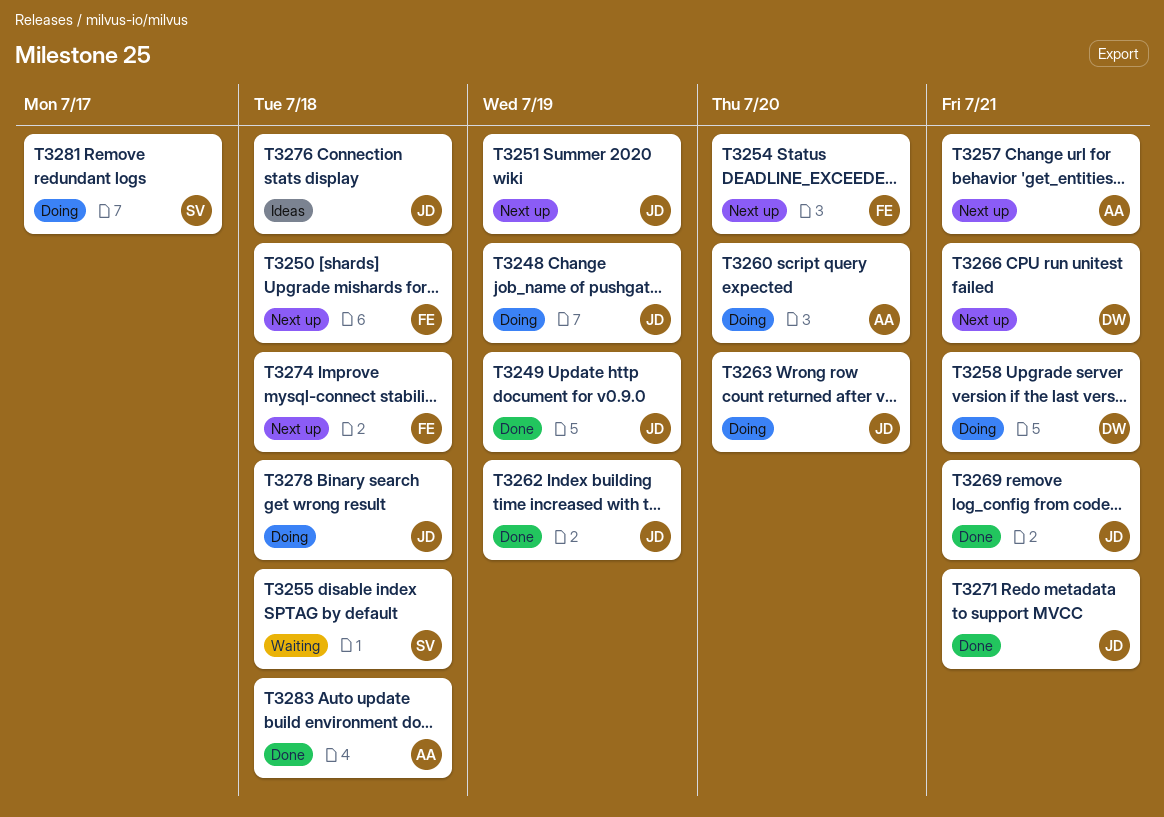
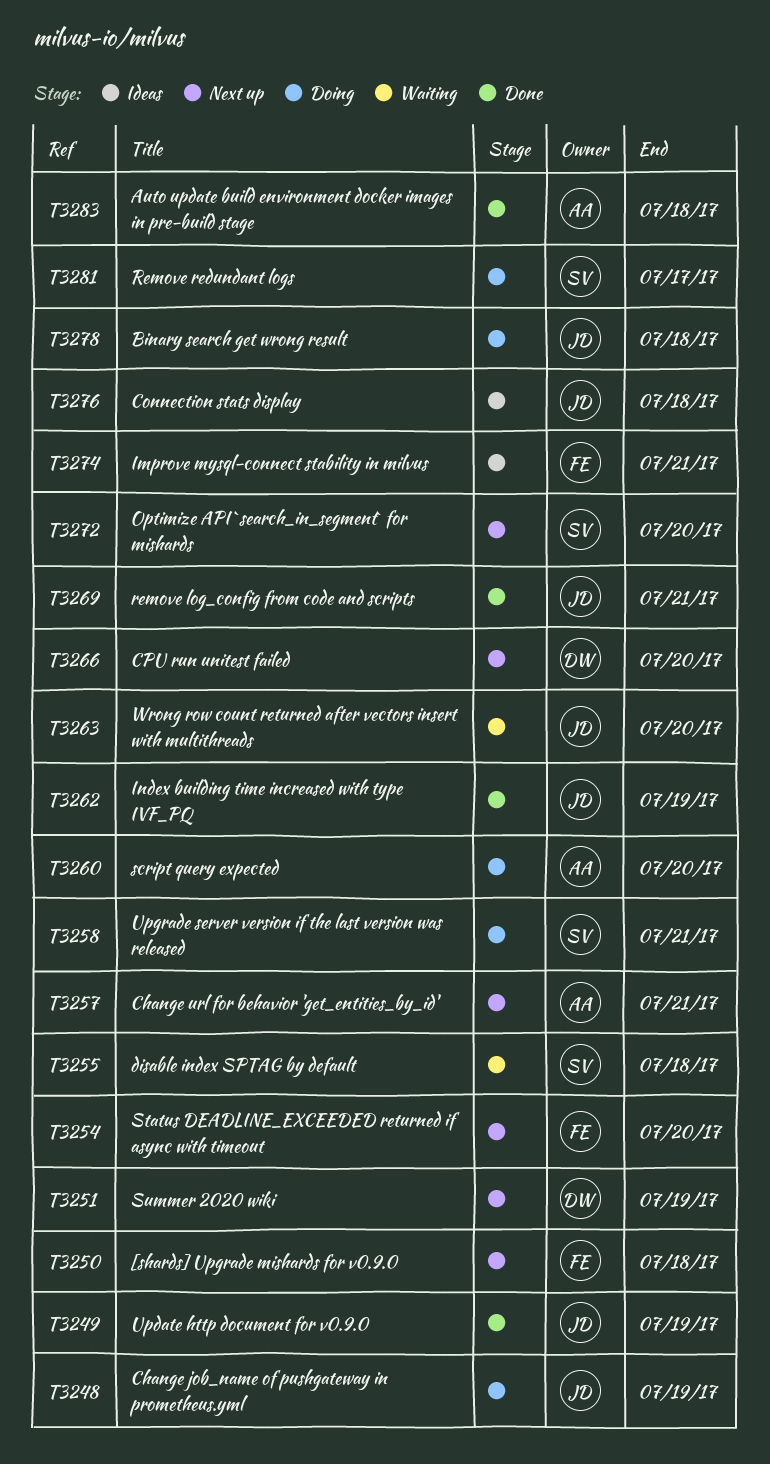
T3251, owner: JD -> DW
T3258, owner: DW -> SV
T3263, status: Doing -> Waiting
T3266, due: Jul 21 -> Jul 20
T3271: present -> none
T3272: none -> present
T3274, status: Next up -> Ideas
T3274, due: Jul 18 -> Jul 21

